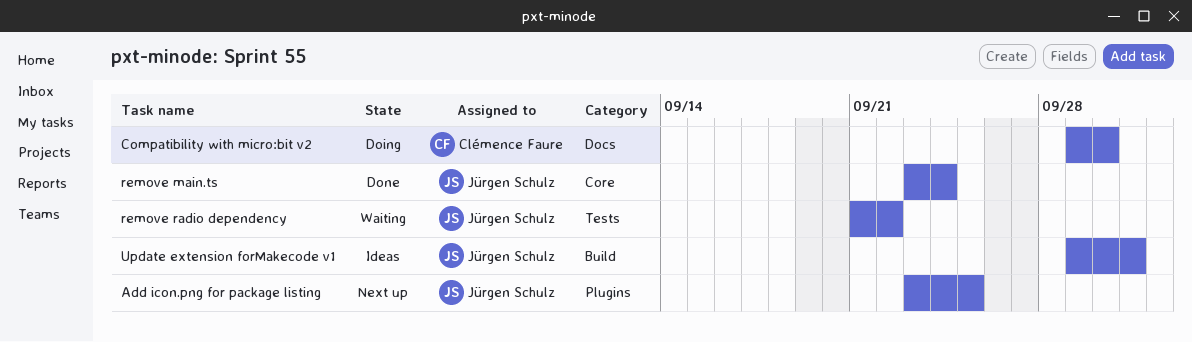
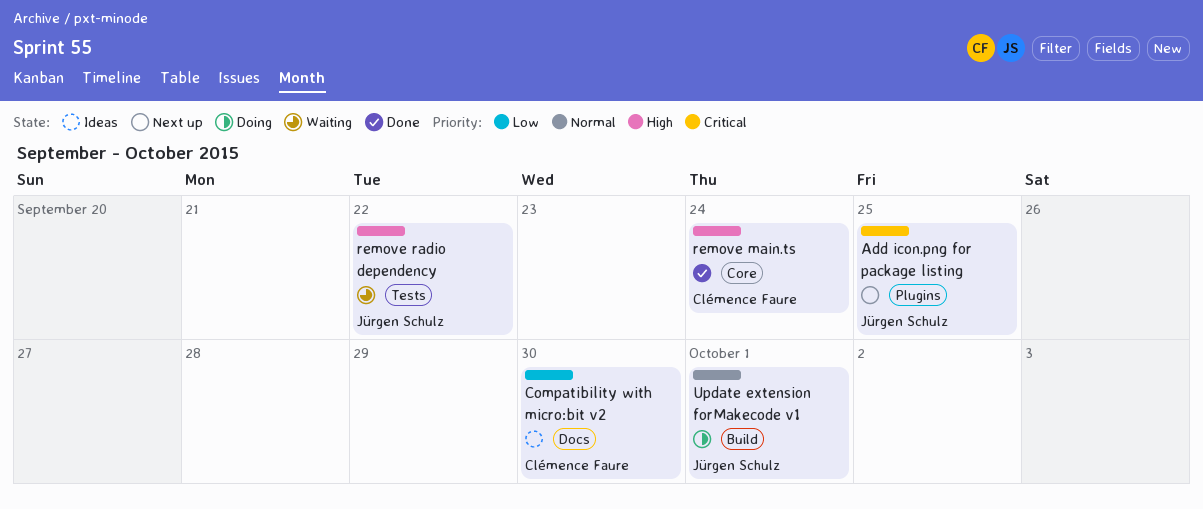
Compatibility with micro:bit v2, status: Doing -> Ideas
remove main.ts, owner: Jürgen Schulz -> Clémence Faure
Update extension forMakecode v1, status: Ideas -> Doing

